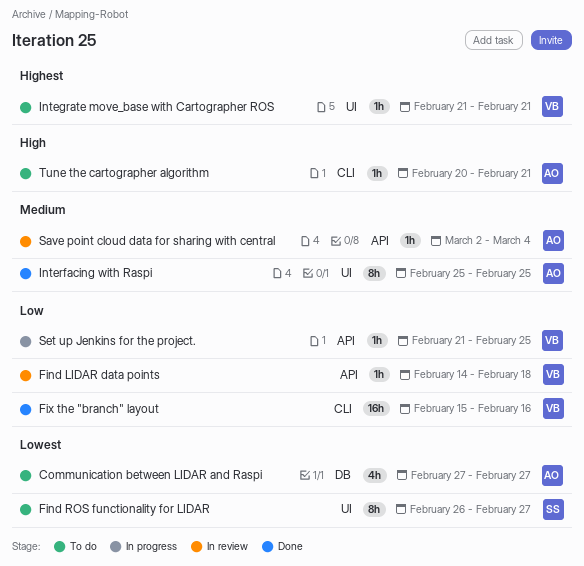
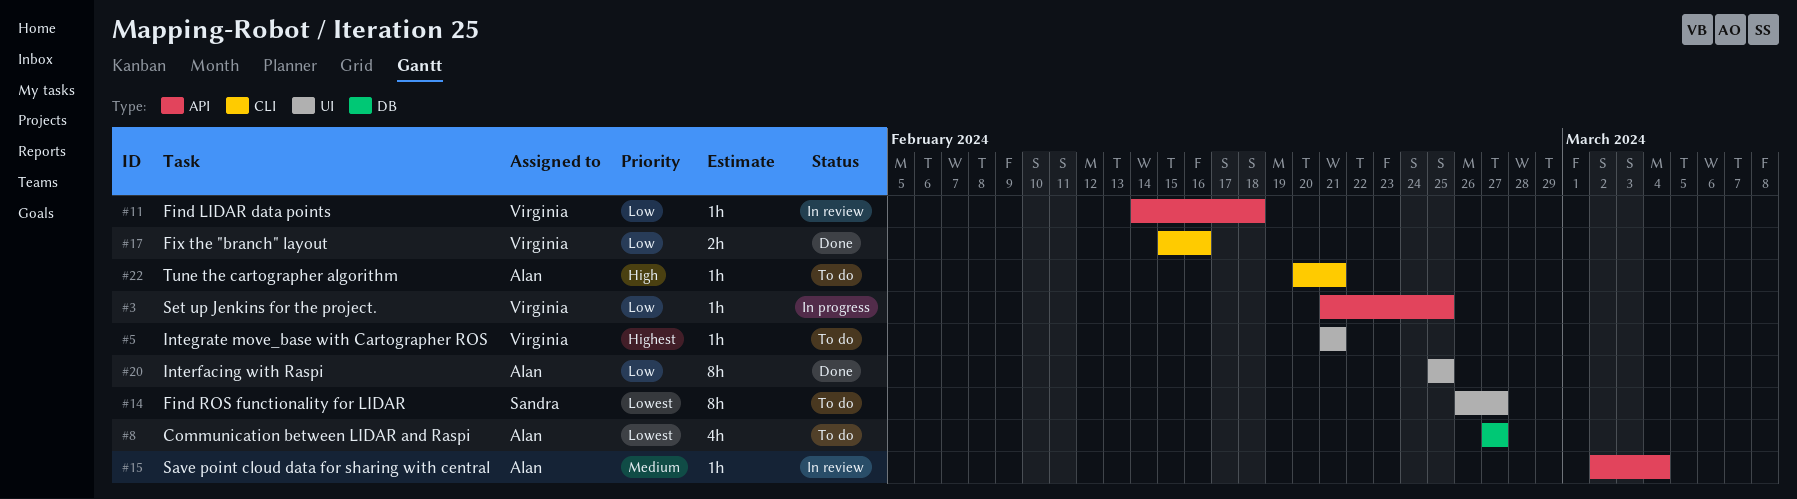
Fix the "branch" layout, estimate: 16h -> 2h
Interfacing with Raspi, priority: Medium -> Low

